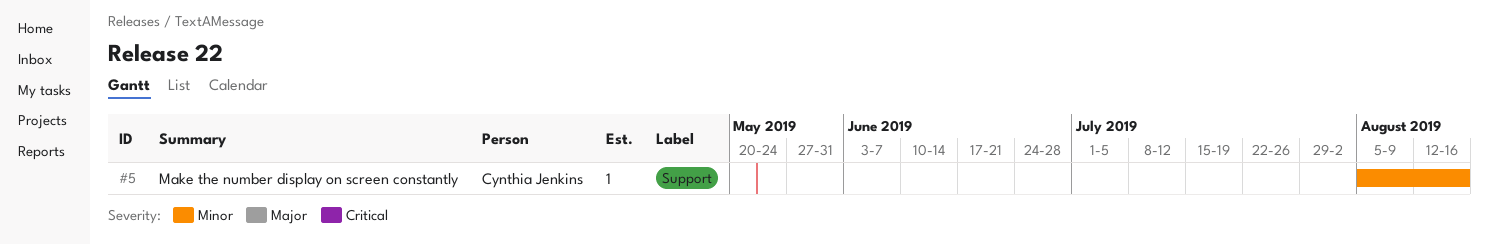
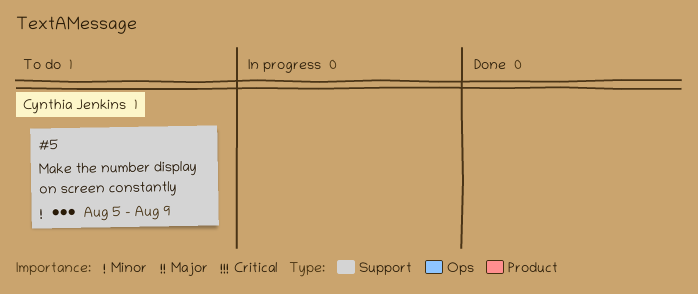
#5, estimate: 1 -> 3
#5, due: Aug 16 -> Aug 9

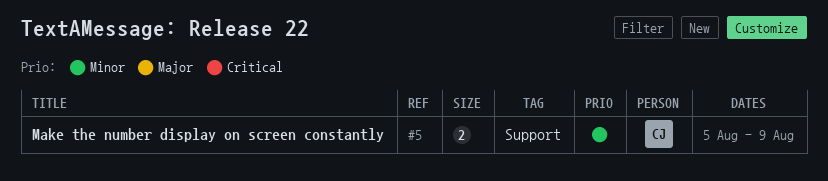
#5, estimate: 3 -> 2

